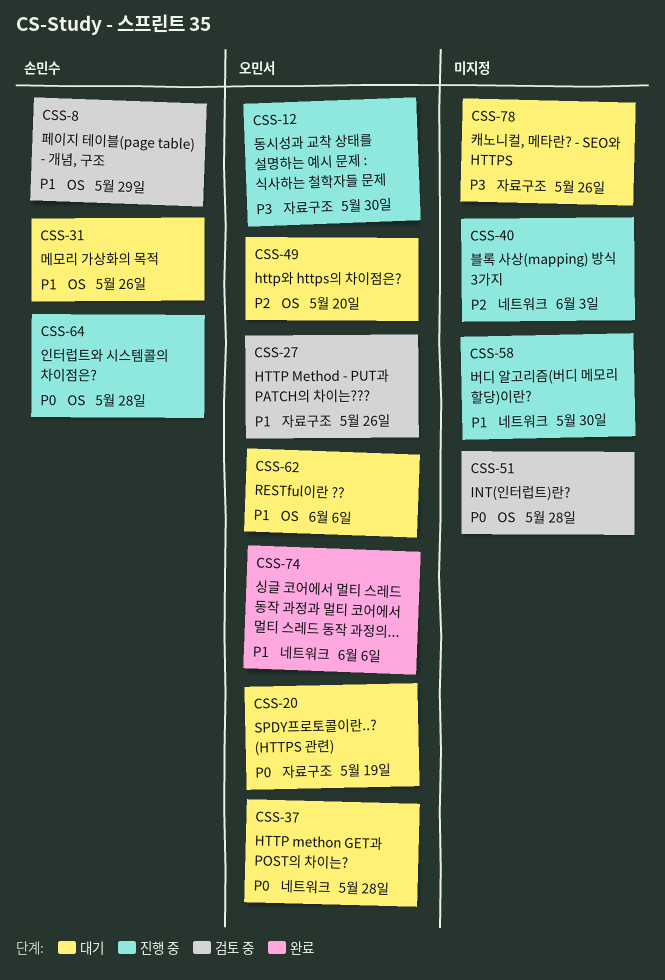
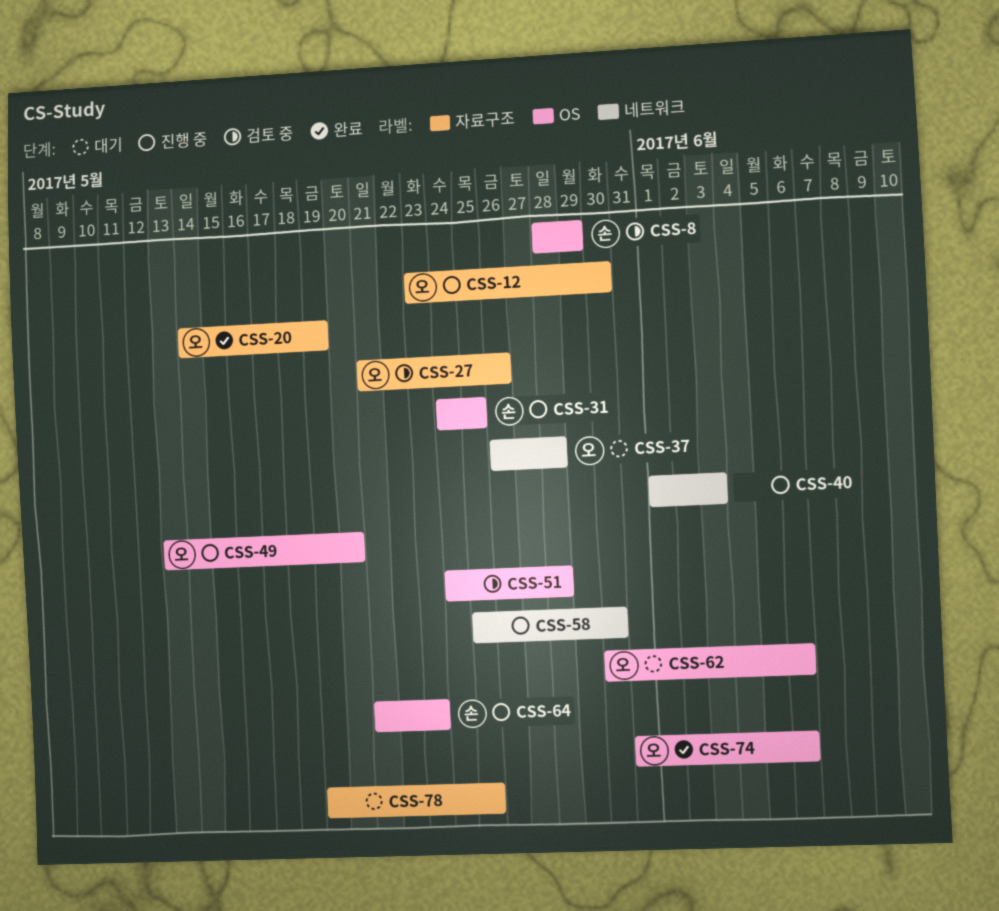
CSS-20, status: 대기 -> 완료
CSS-31, status: 대기 -> 진행 중
CSS-31, due: May 26 -> May 25
CSS-49, status: 대기 -> 진행 중
CSS-64, due: May 28 -> May 23
CSS-74, label: 네트워크 -> OS
CSS-78, due: May 26 -> May 25

